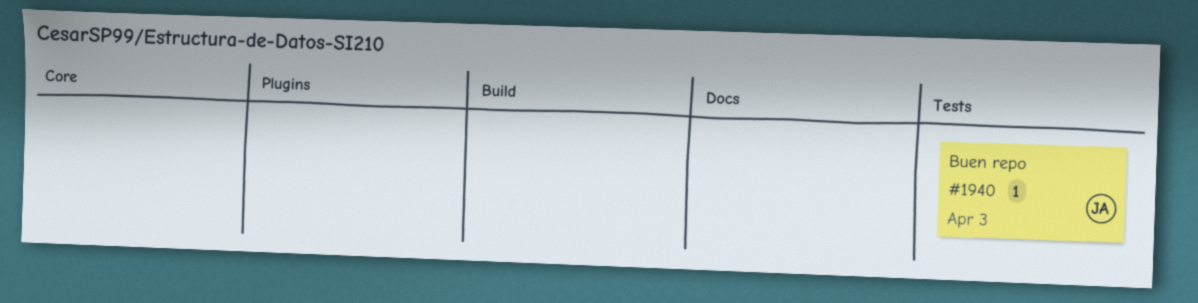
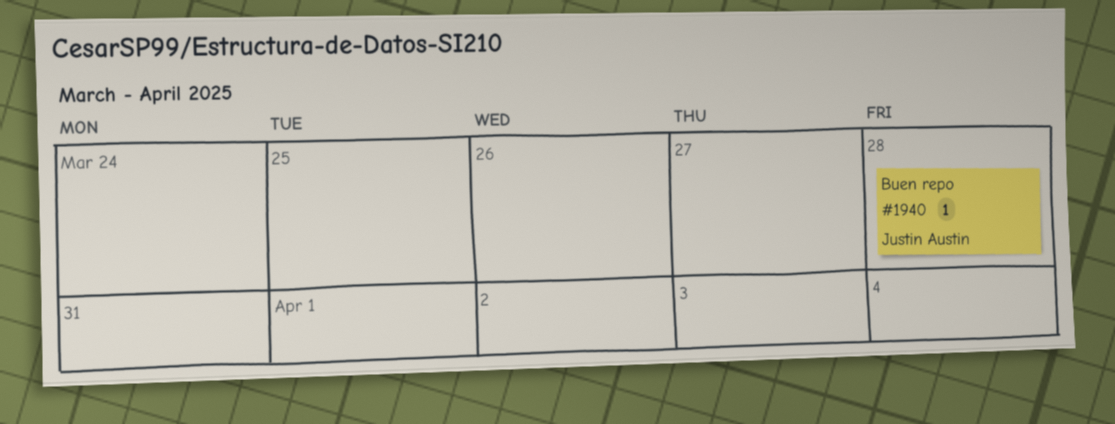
#1940, due: Apr 3 -> Mar 28

